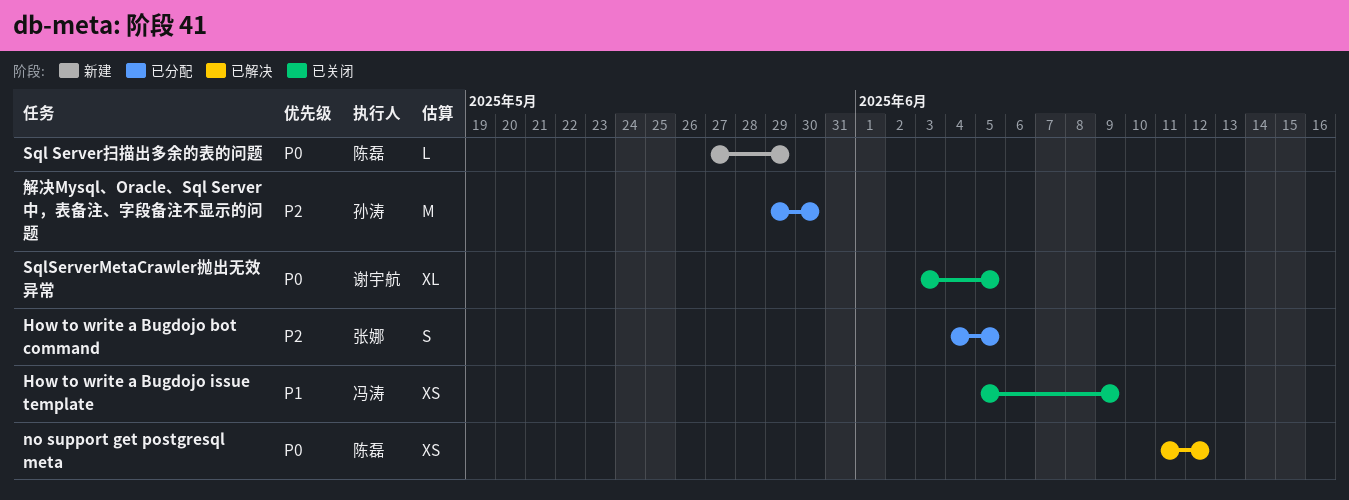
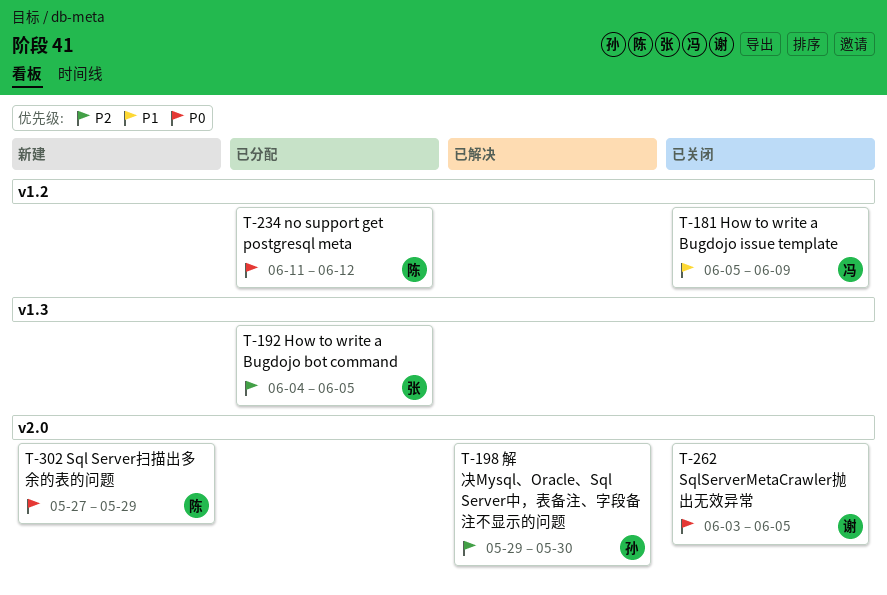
no support get postgresql meta, status: 已解决 -> 已分配
解决Mysql、Oracle、Sql Server中，表备注、字段备注不显示的问题, status: 已分配 -> 已解决

